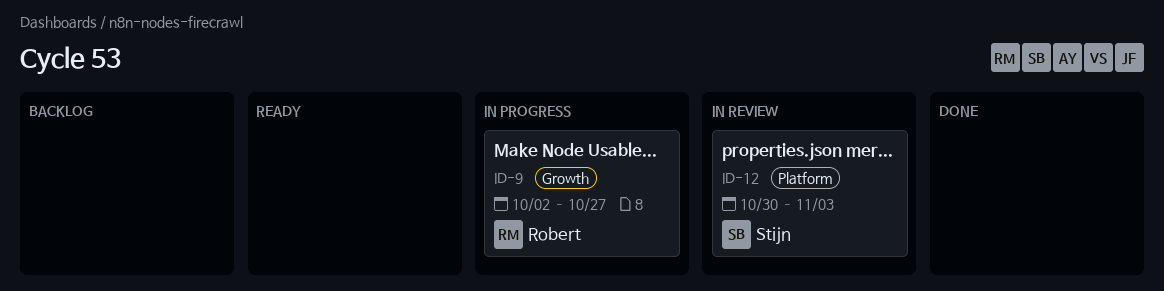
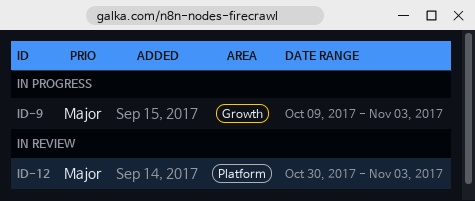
ID-9, start: Oct 2 -> Oct 9
ID-9, due: Oct 27 -> Nov 3

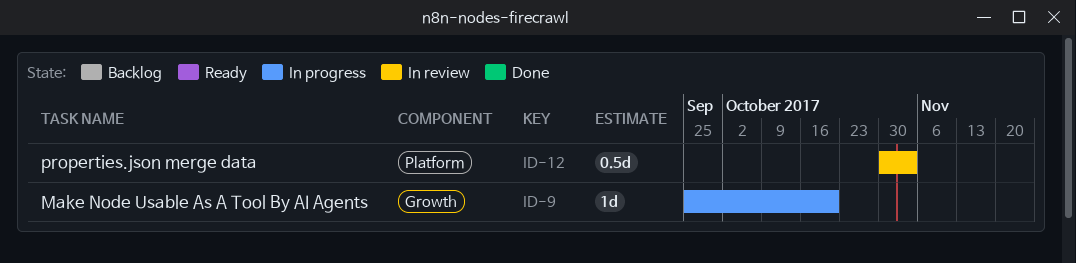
ID-9, start: Oct 9 -> Sep 25
ID-9, due: Nov 3 -> Oct 20

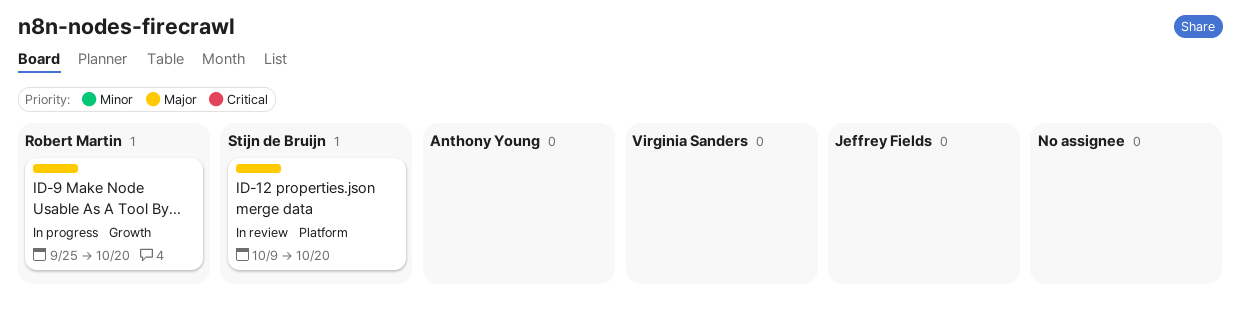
ID-12, start: Oct 30 -> Oct 9
ID-12, due: Nov 3 -> Oct 20

